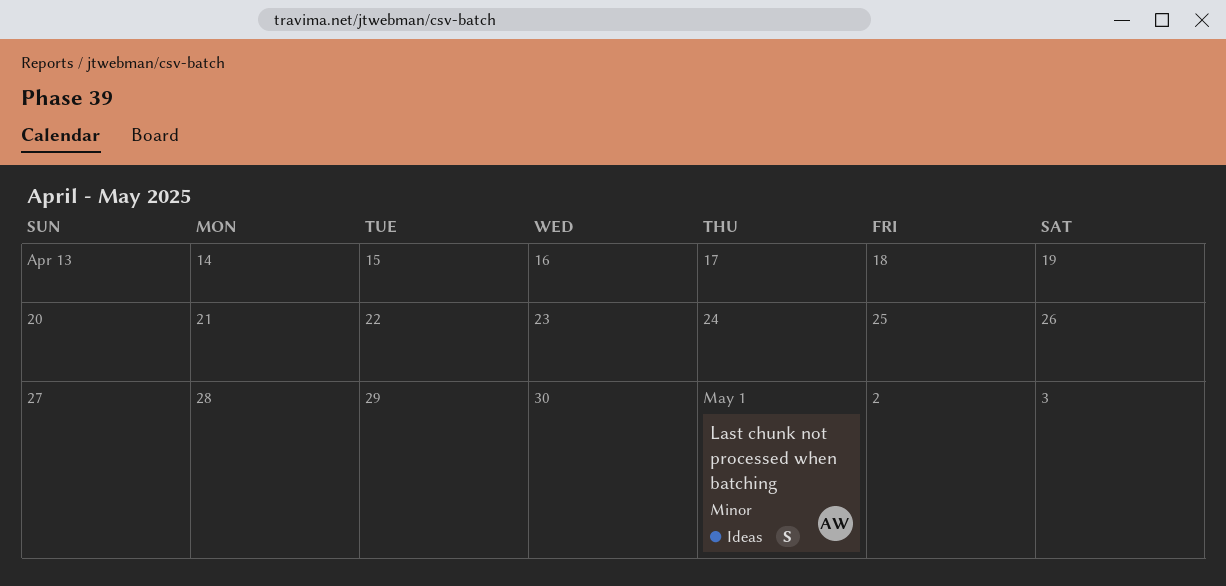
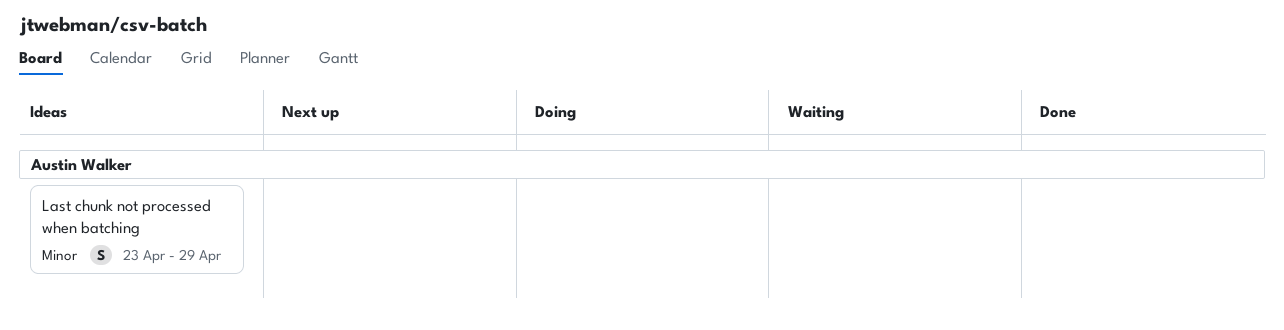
Last chunk not processed when batching, due: May 1 -> Apr 29

